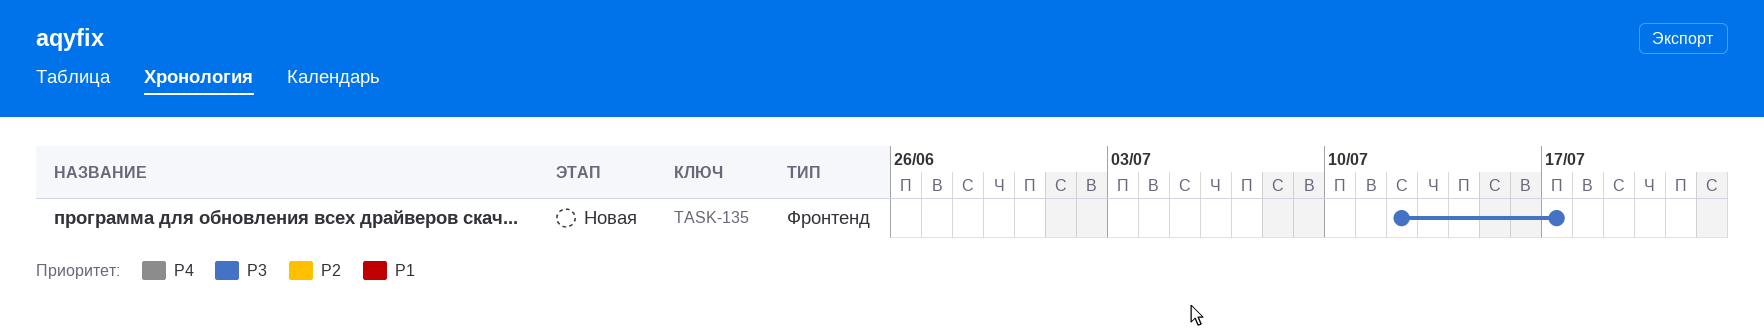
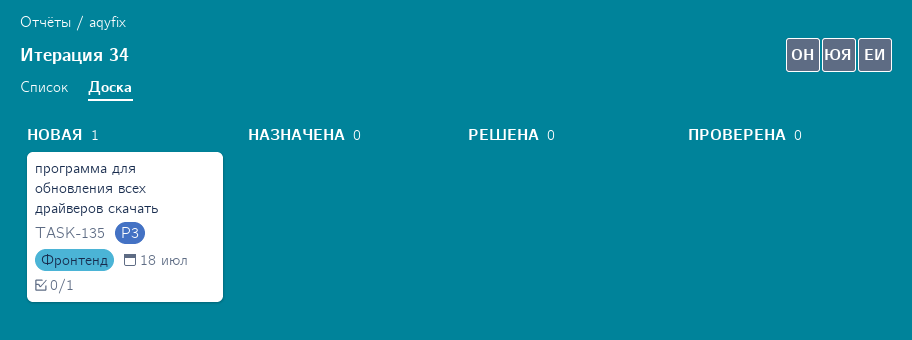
TASK-135, due: Jul 17 -> Jul 18

